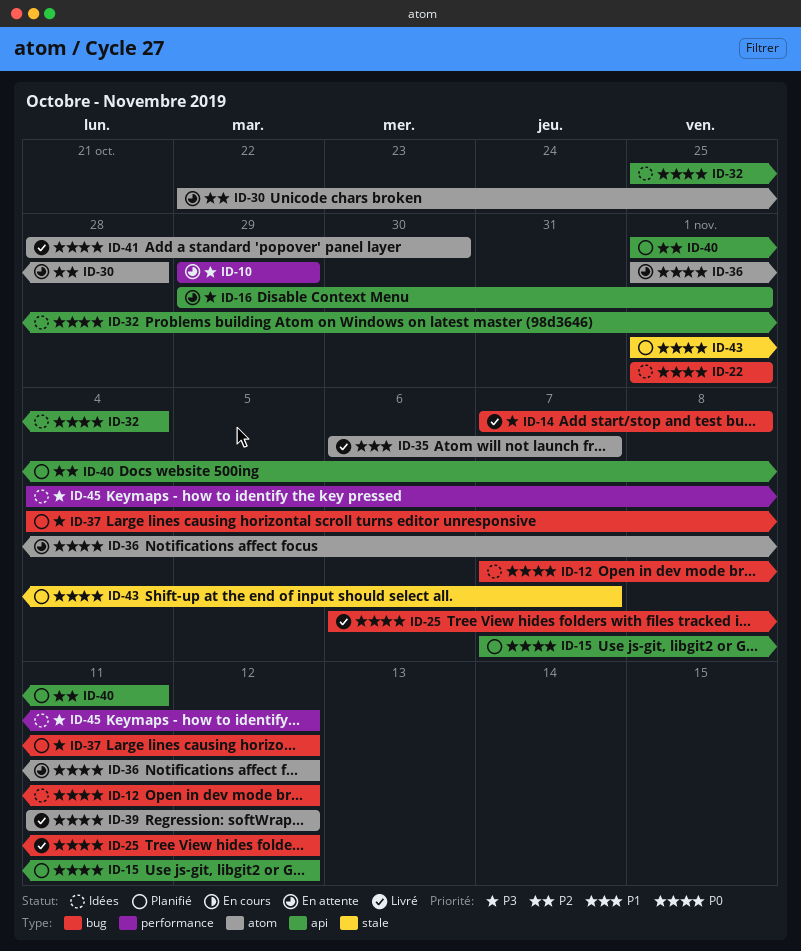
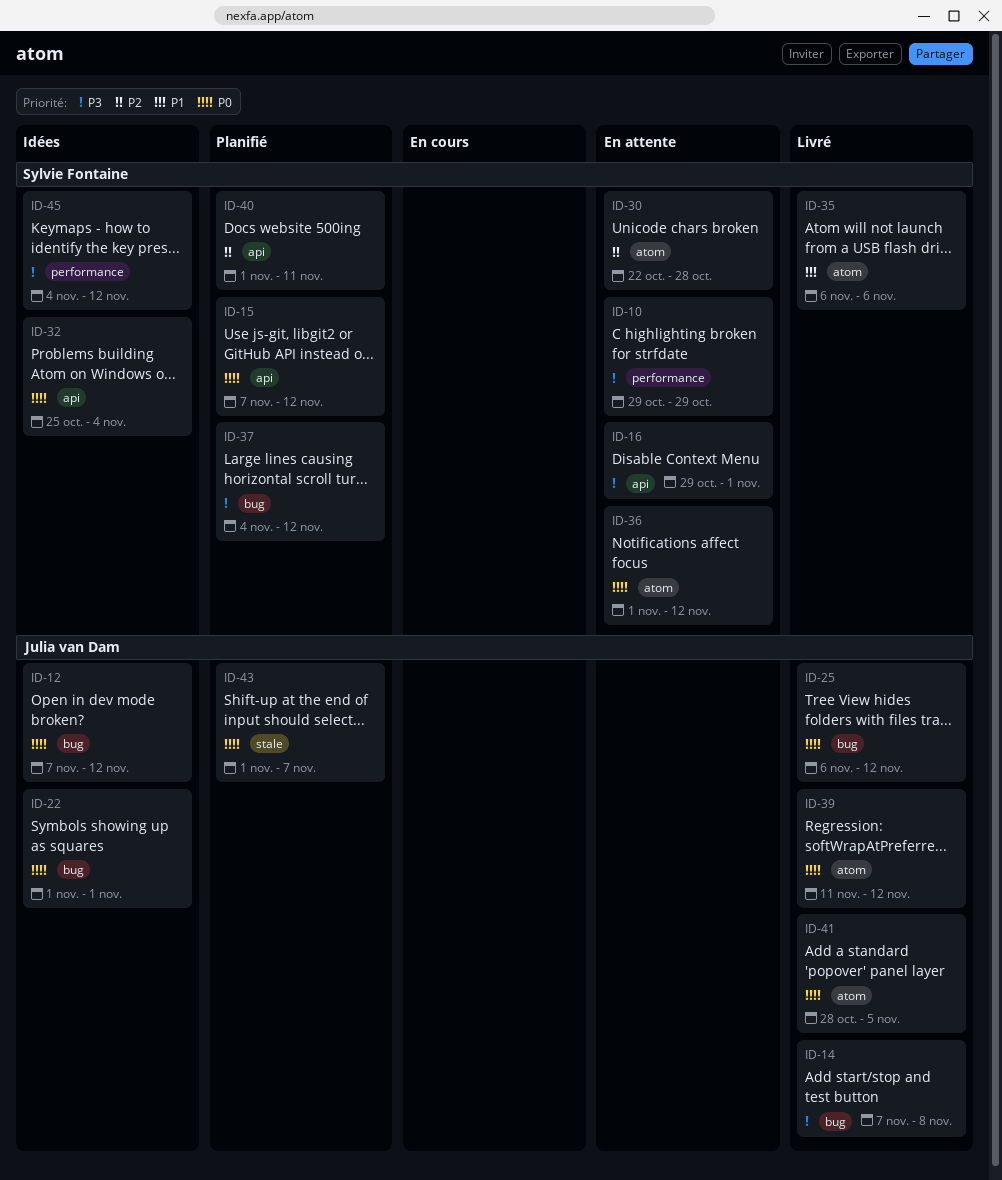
ID-35, due: Nov 7 -> Nov 6
ID-41, due: Oct 30 -> Nov 5

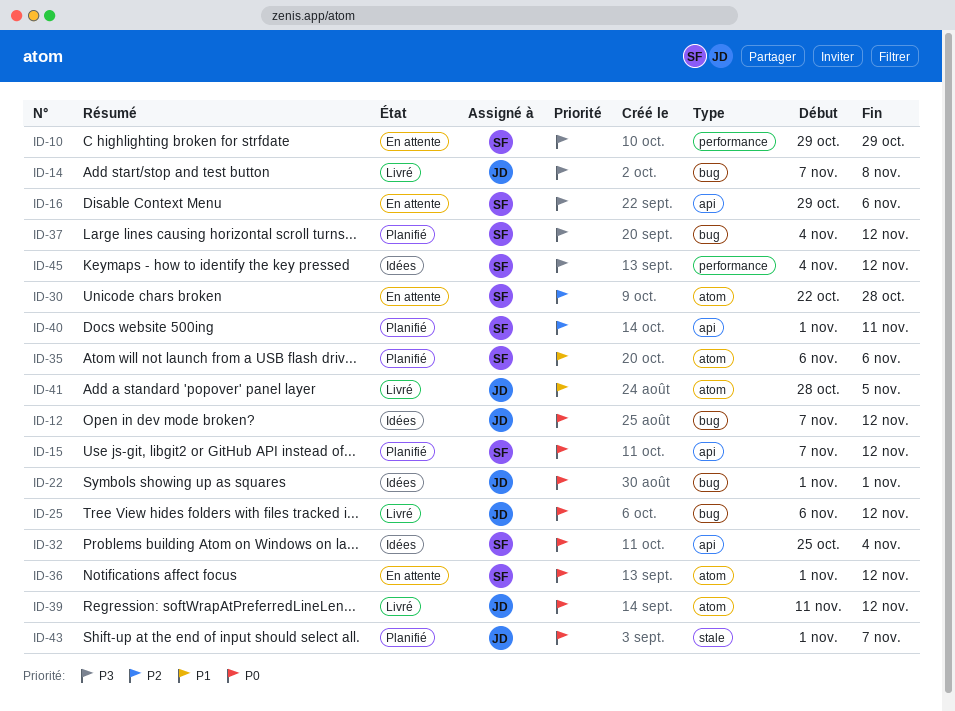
ID-16, due: Nov 1 -> Nov 6
ID-35, status: Livré -> Planifié
ID-41, priority: P0 -> P1

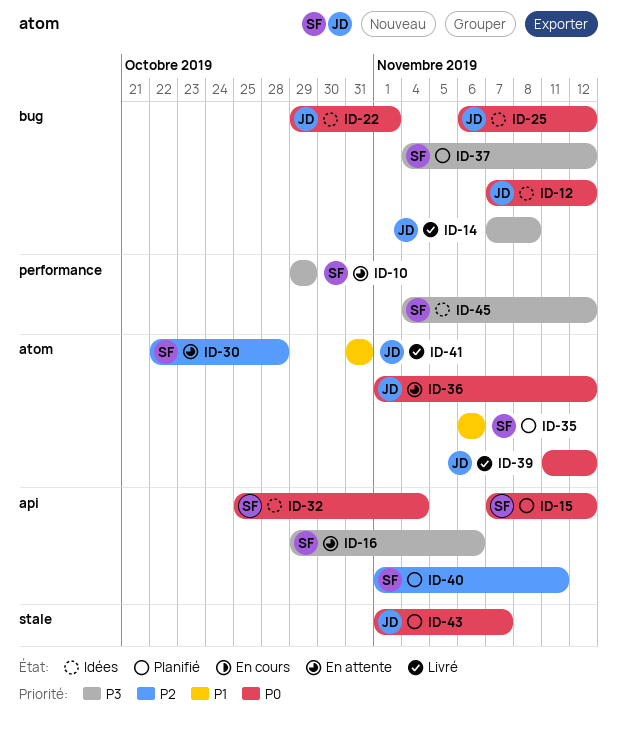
ID-22, start: Nov 1 -> Oct 29
ID-25, status: Livré -> Idées
ID-36, owner: SF -> JD
ID-41, start: Oct 28 -> Oct 31
ID-41, due: Nov 5 -> Oct 31

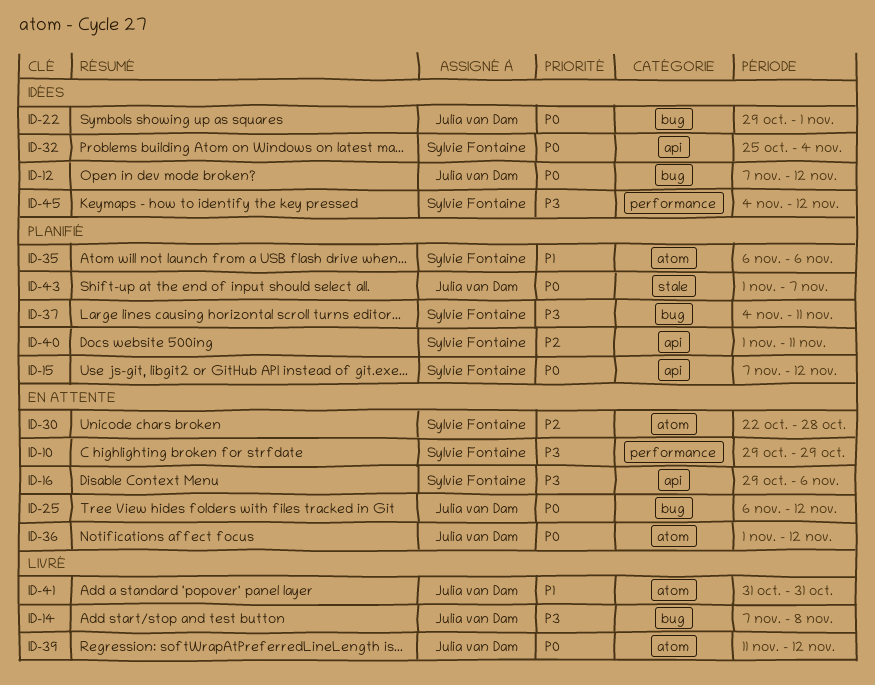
ID-25, status: Idées -> En attente
ID-37, due: Nov 12 -> Nov 11

